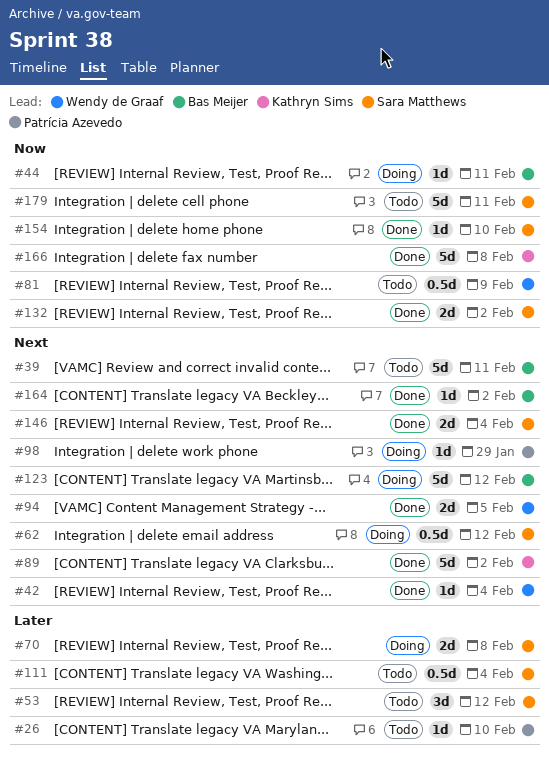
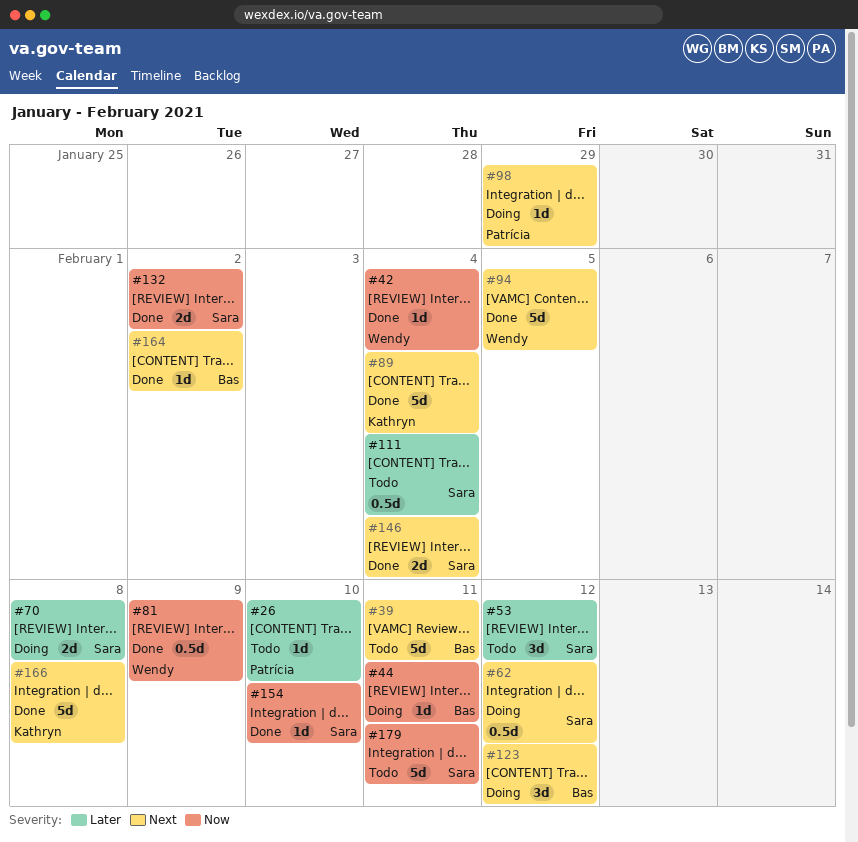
#42, priority: Next -> Now
#81, status: Todo -> Done
#89, due: Feb 2 -> Feb 4
#94, estimate: 2d -> 5d
#123, estimate: 5d -> 3d
#166, priority: Now -> Next

